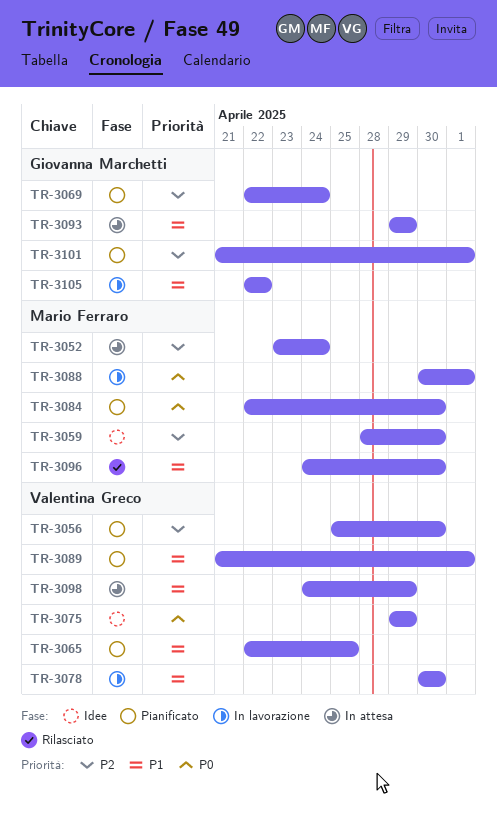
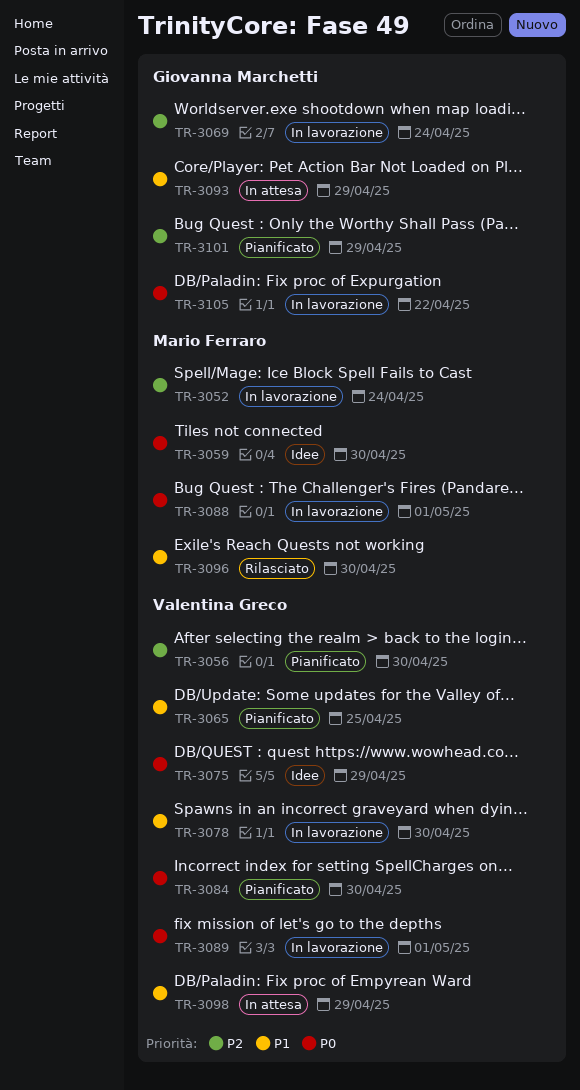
TR-3052, status: In attesa -> In lavorazione
TR-3059, priority: P2 -> P0
TR-3069, status: Pianificato -> In lavorazione
TR-3084, owner: Mario Ferraro -> Valentina Greco
TR-3089, status: Pianificato -> In lavorazione
TR-3089, priority: P1 -> P0
TR-3101, due: May 1 -> Apr 29
TR-3105, priority: P1 -> P0

